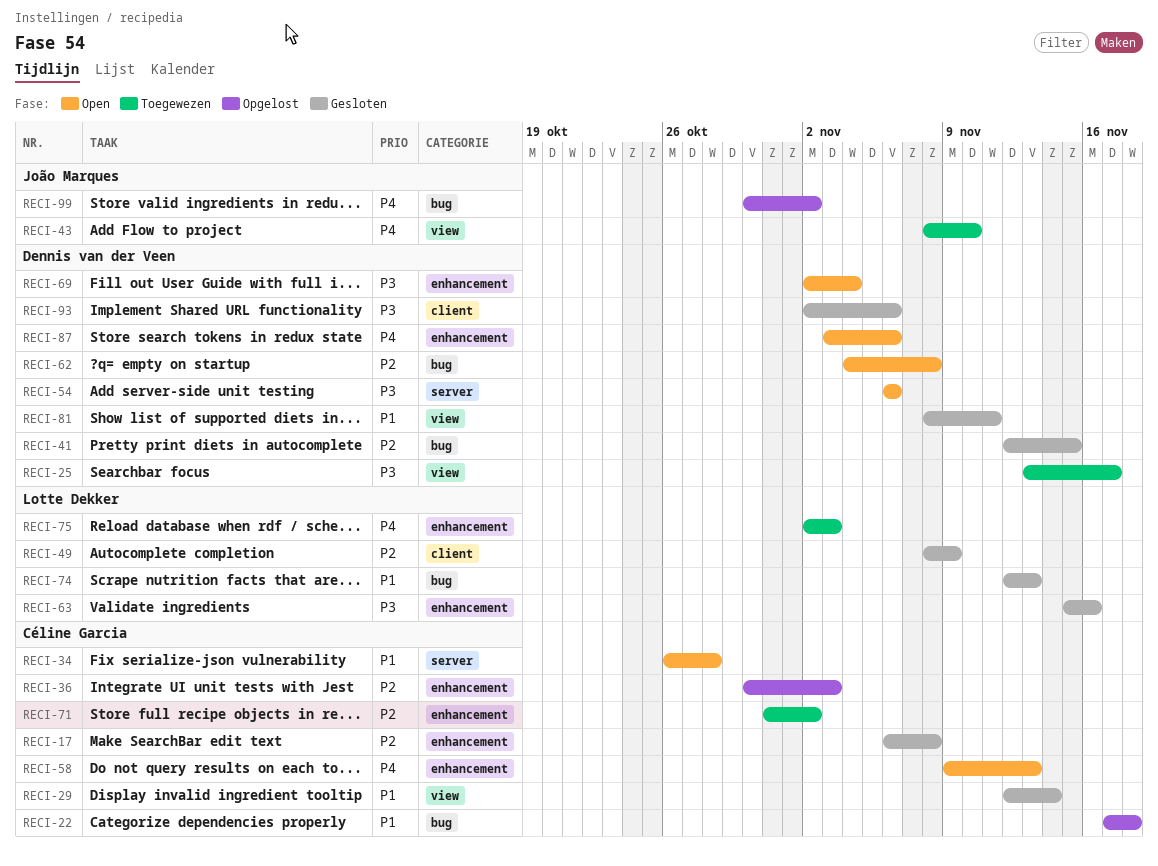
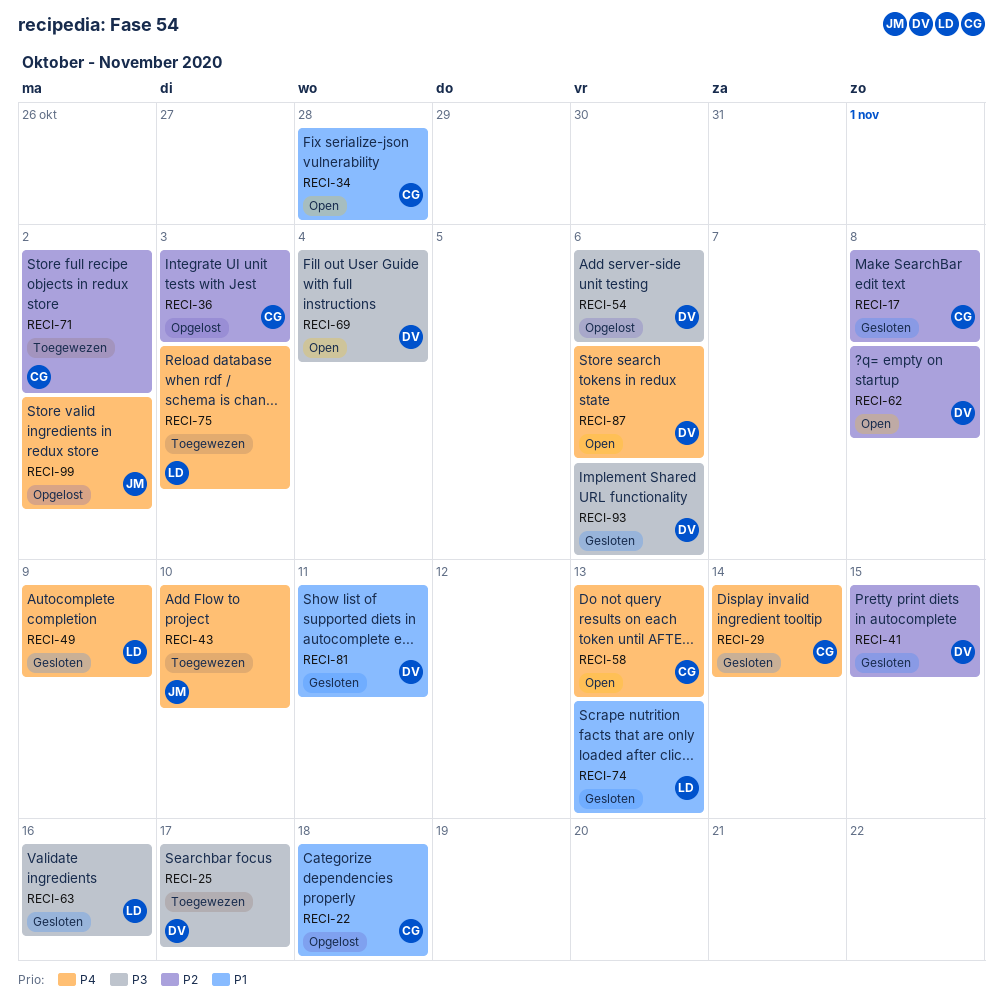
RECI-29, priority: P1 -> P4
RECI-49, priority: P2 -> P4
RECI-54, status: Open -> Opgelost

